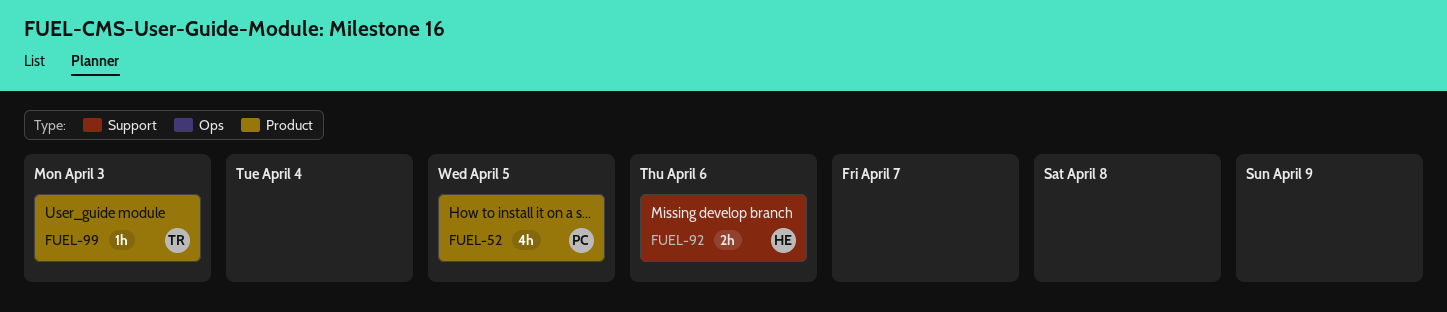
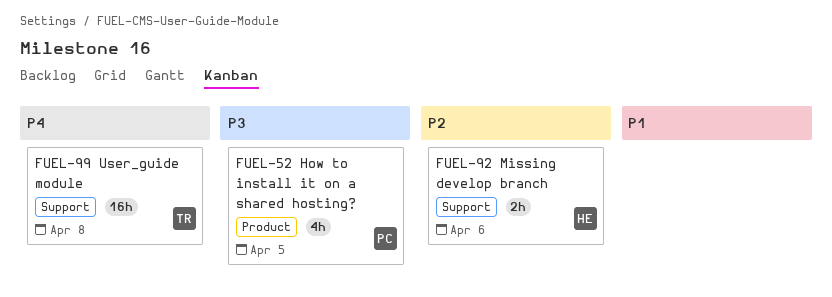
FUEL-99, label: Product -> Support
FUEL-99, estimate: 1h -> 16h
FUEL-99, due: Apr 3 -> Apr 8

